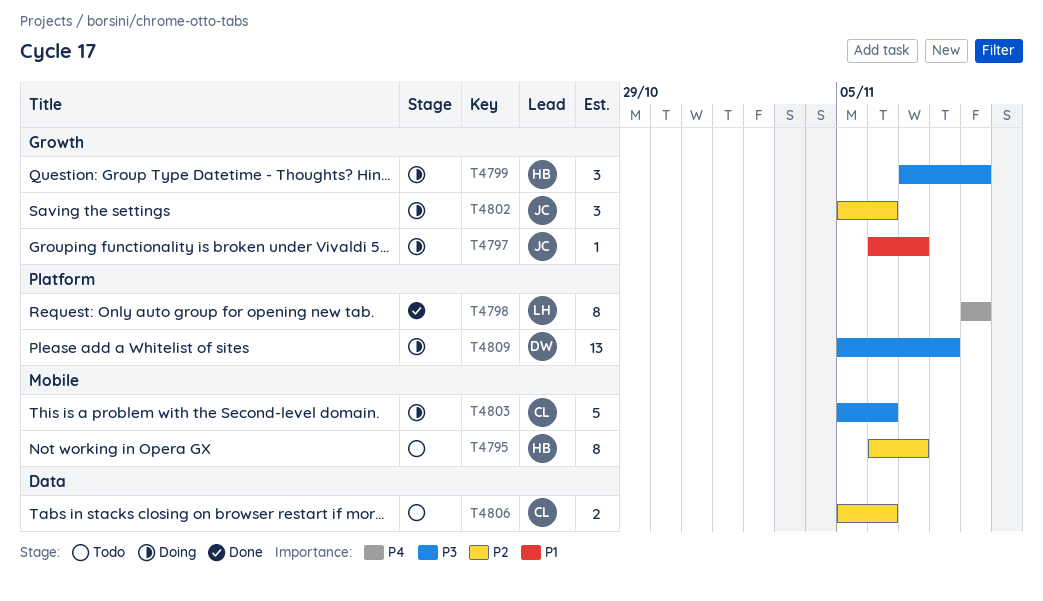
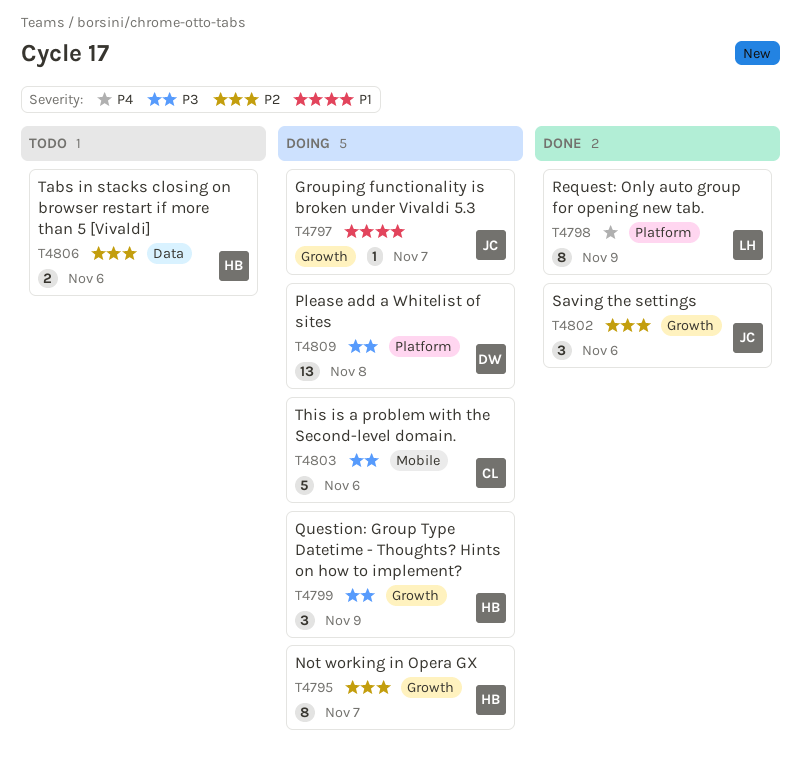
T4795, status: Todo -> Doing
T4795, label: Mobile -> Growth
T4802, status: Doing -> Done
T4806, owner: CL -> HB

